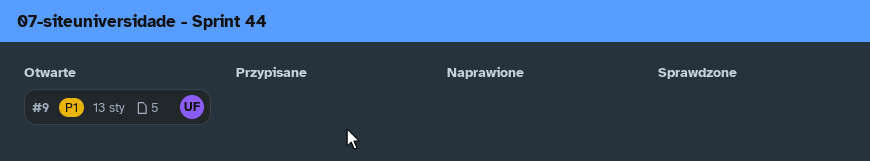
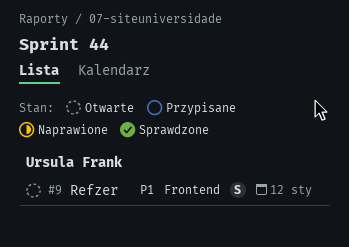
#9, due: Jan 13 -> Jan 12

